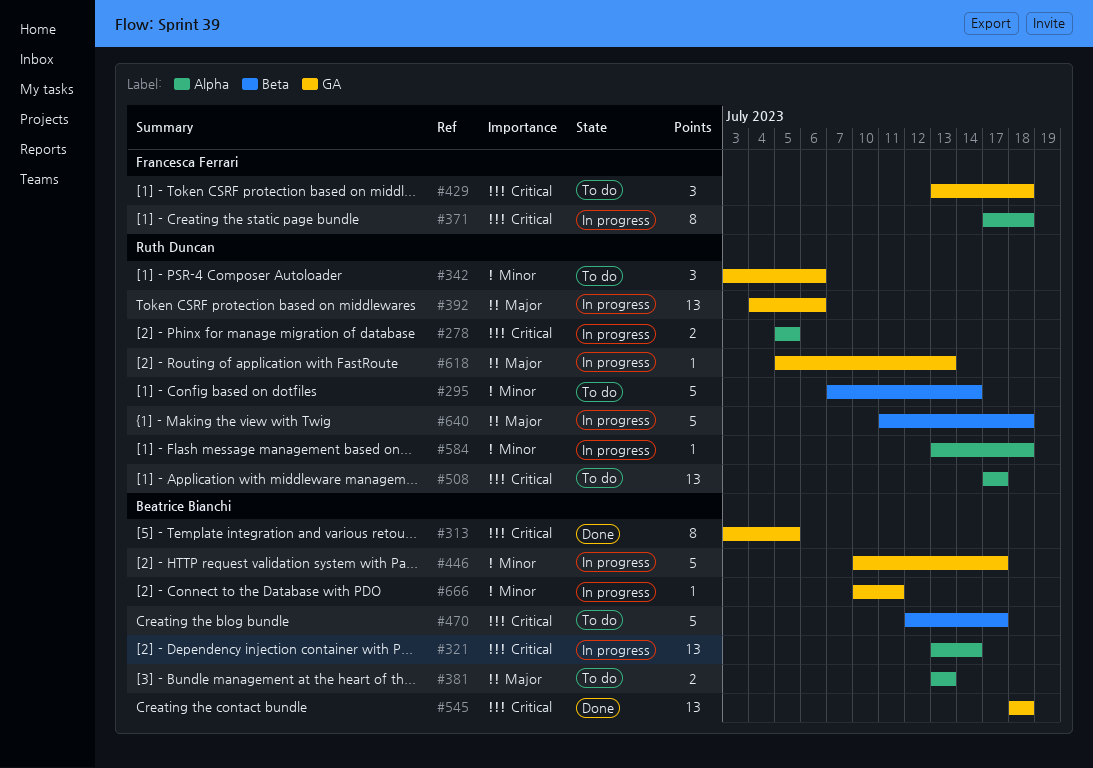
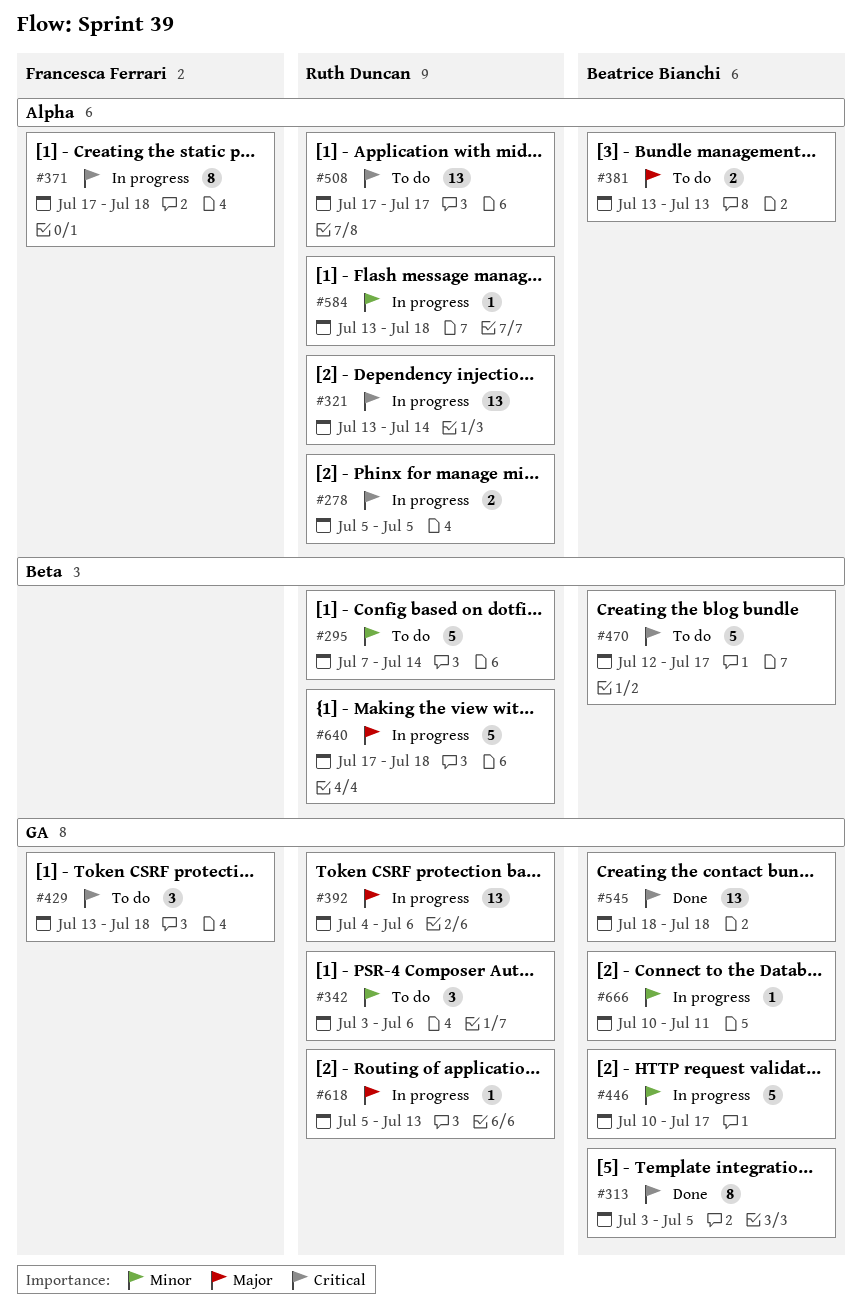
#321, owner: Beatrice Bianchi -> Ruth Duncan
#640, start: Jul 11 -> Jul 17

